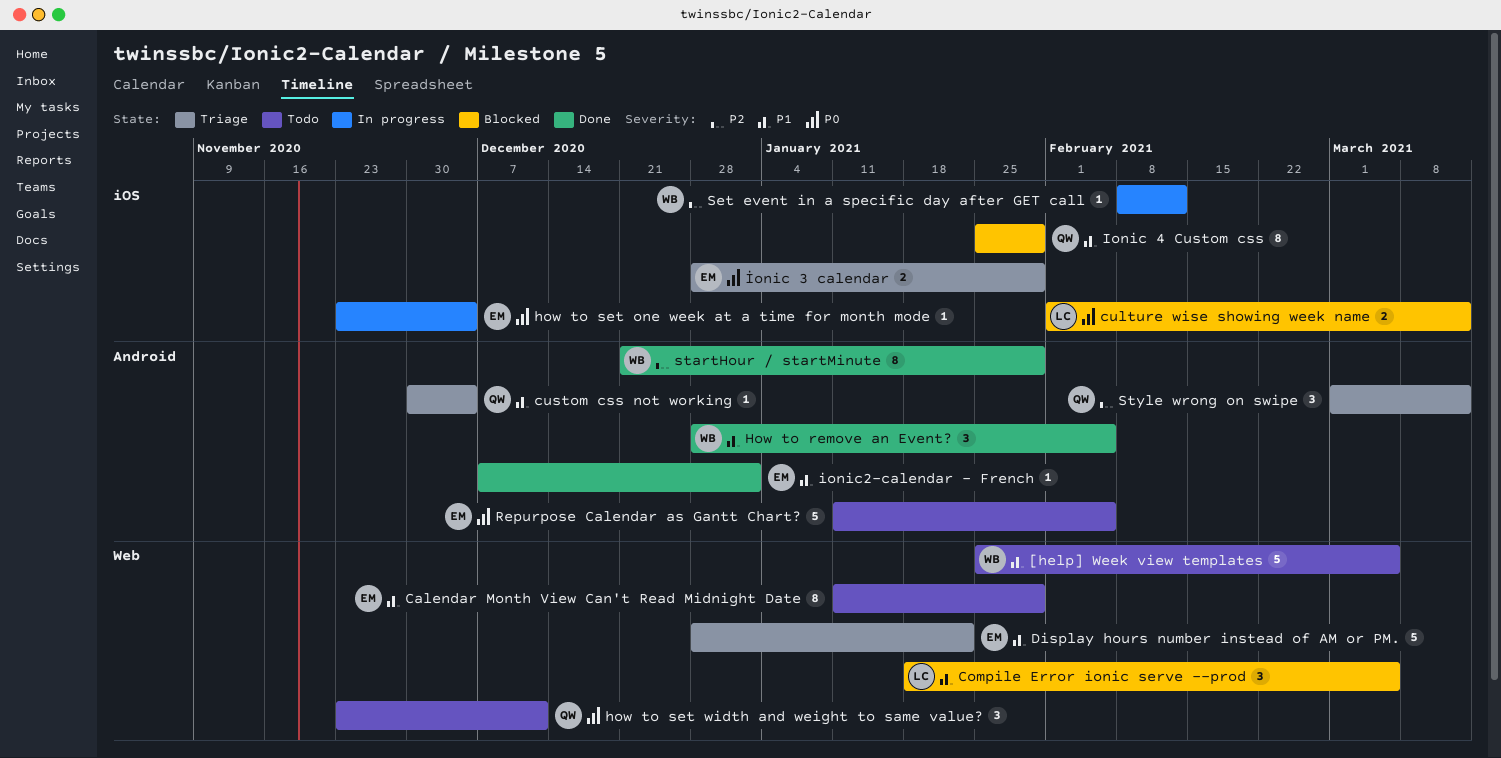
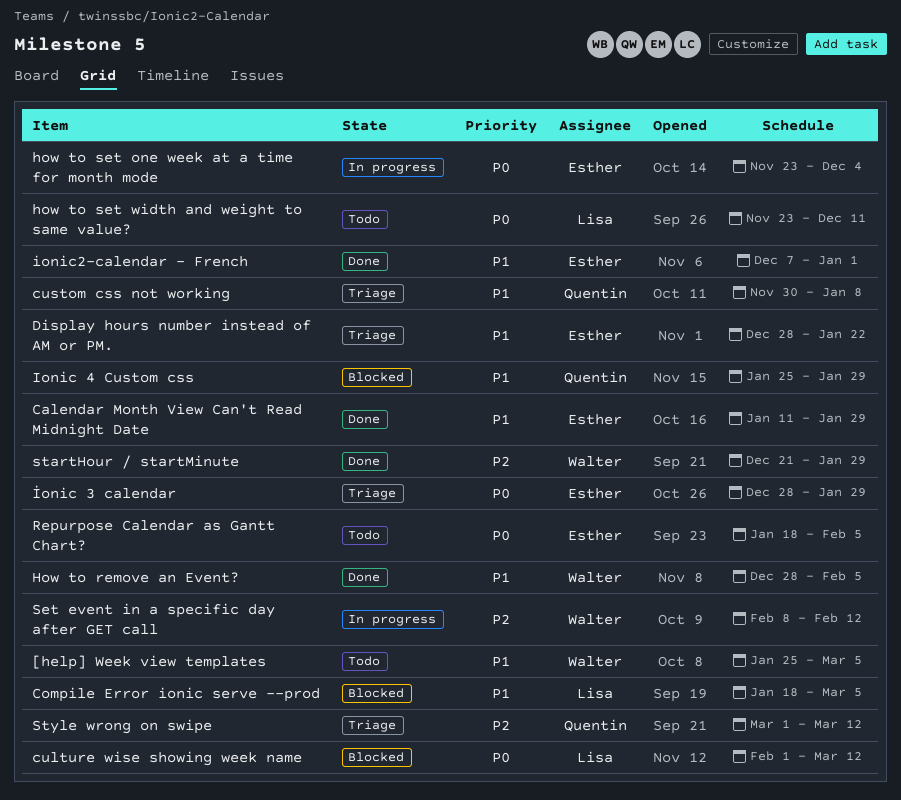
Calendar Month View Can't Read Midnight Date, status: Todo -> Done
custom css not working, due: Dec 4 -> Jan 8
how to set width and weight to same value?, owner: Quentin -> Lisa
Repurpose Calendar as Gantt Chart?, start: Jan 11 -> Jan 18

